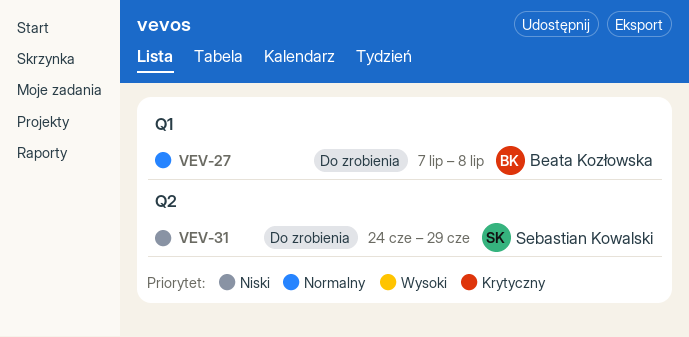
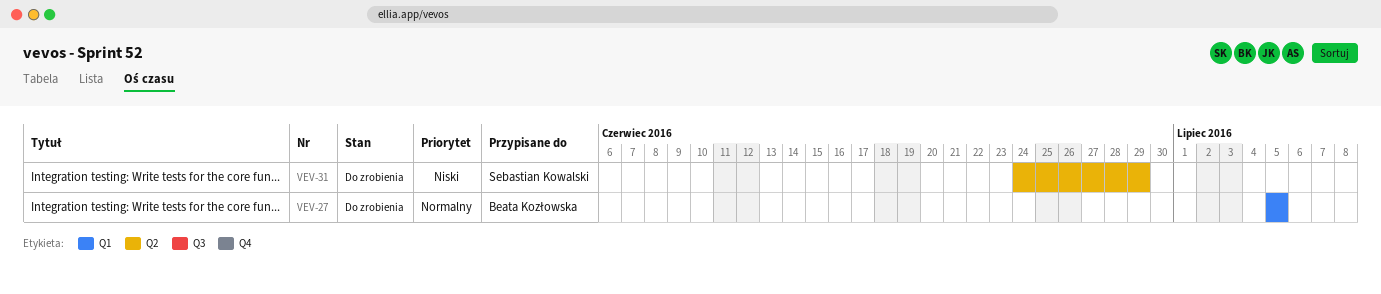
VEV-27, start: Jul 7 -> Jul 5
VEV-27, due: Jul 8 -> Jul 5

